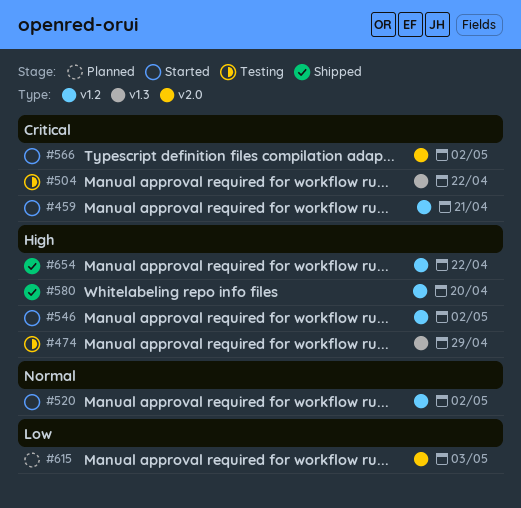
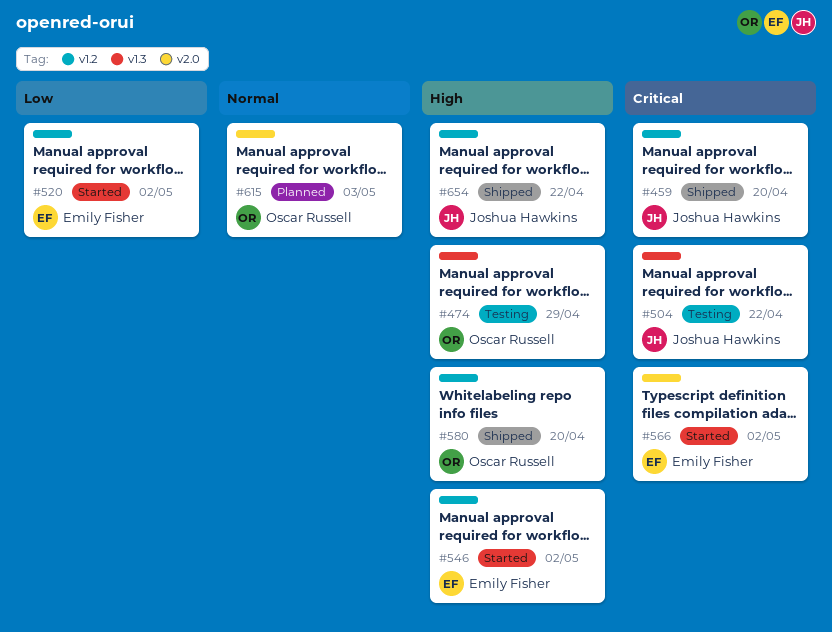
#459, status: Started -> Shipped
#459, due: Apr 21 -> Apr 20
#520, priority: Normal -> Low
#615, priority: Low -> Normal

